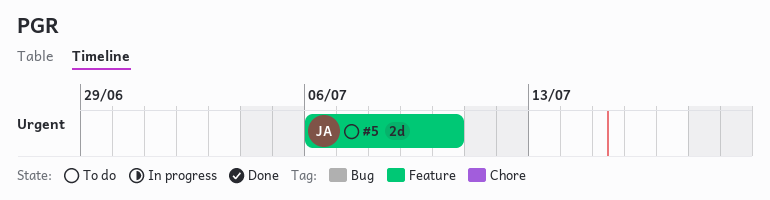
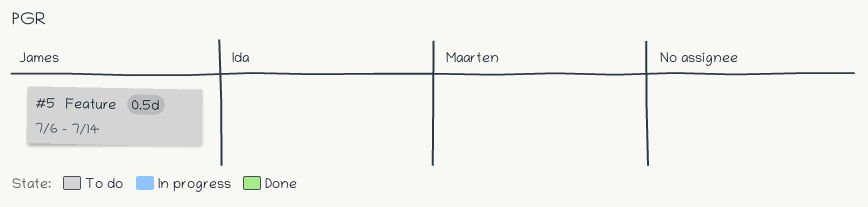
#5, estimate: 2d -> 0.5d
#5, due: Jul 10 -> Jul 14

